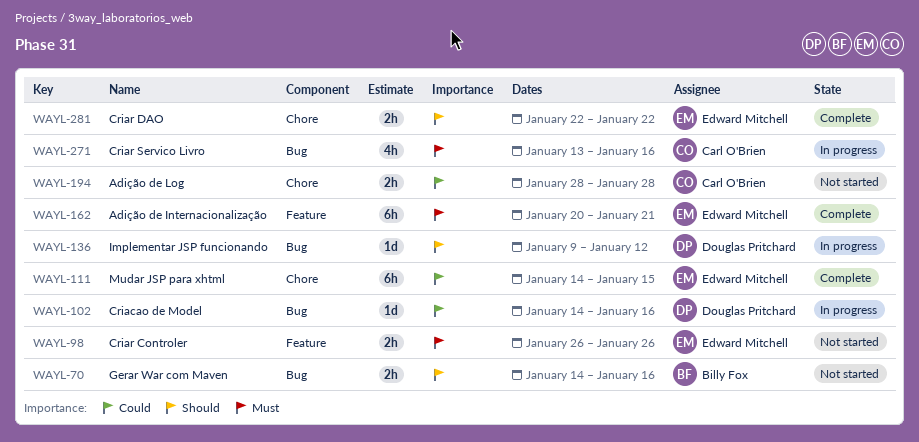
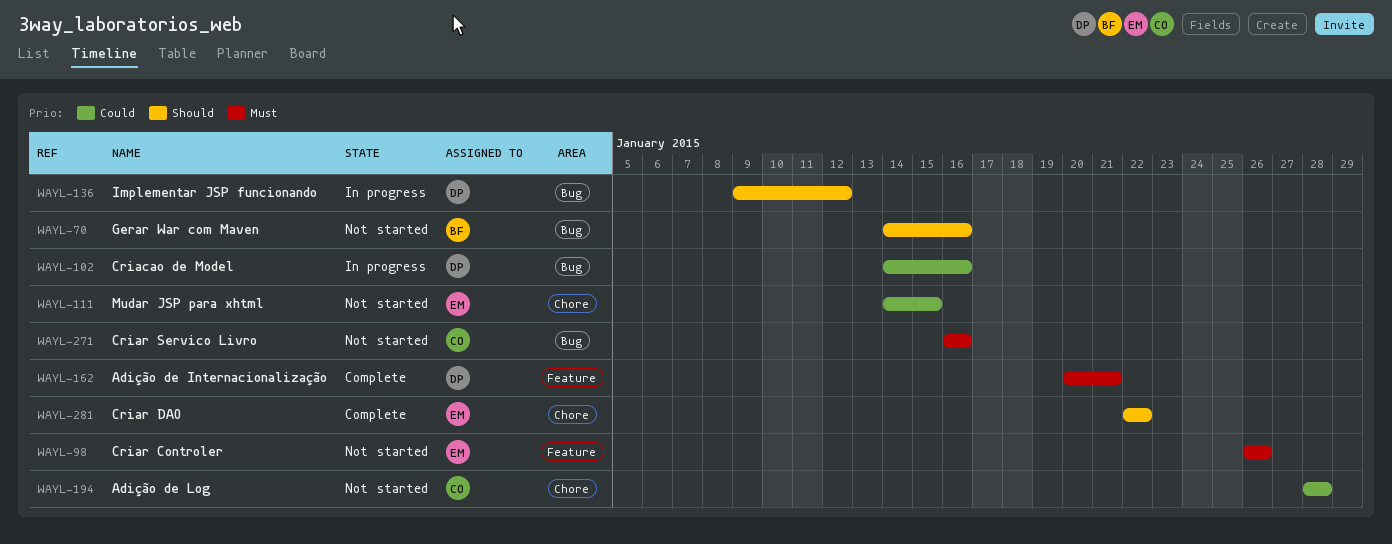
WAYL-111, status: Complete -> Not started
WAYL-162, owner: Edward Mitchell -> Douglas Pritchard
WAYL-271, status: In progress -> Not started
WAYL-271, start: Jan 13 -> Jan 16

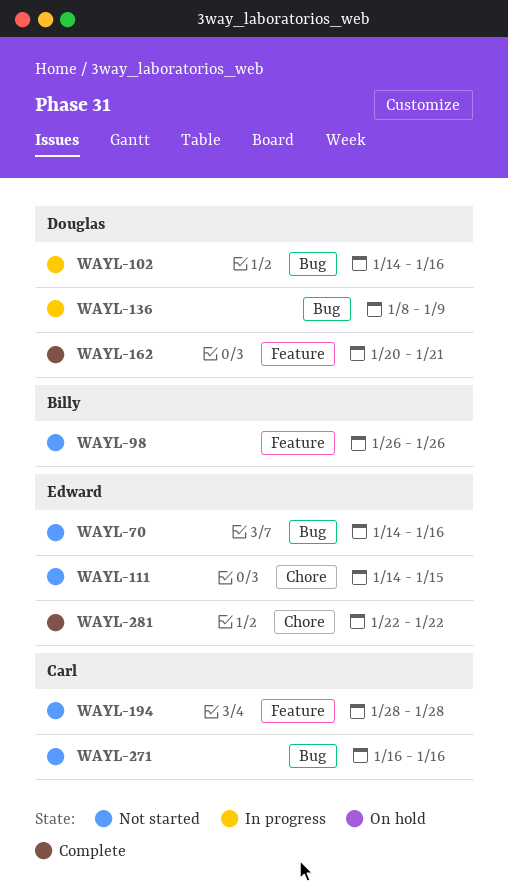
WAYL-70, owner: Billy -> Edward
WAYL-98, owner: Edward -> Billy
WAYL-136, start: Jan 9 -> Jan 8
WAYL-136, due: Jan 12 -> Jan 9
WAYL-194, label: Chore -> Feature

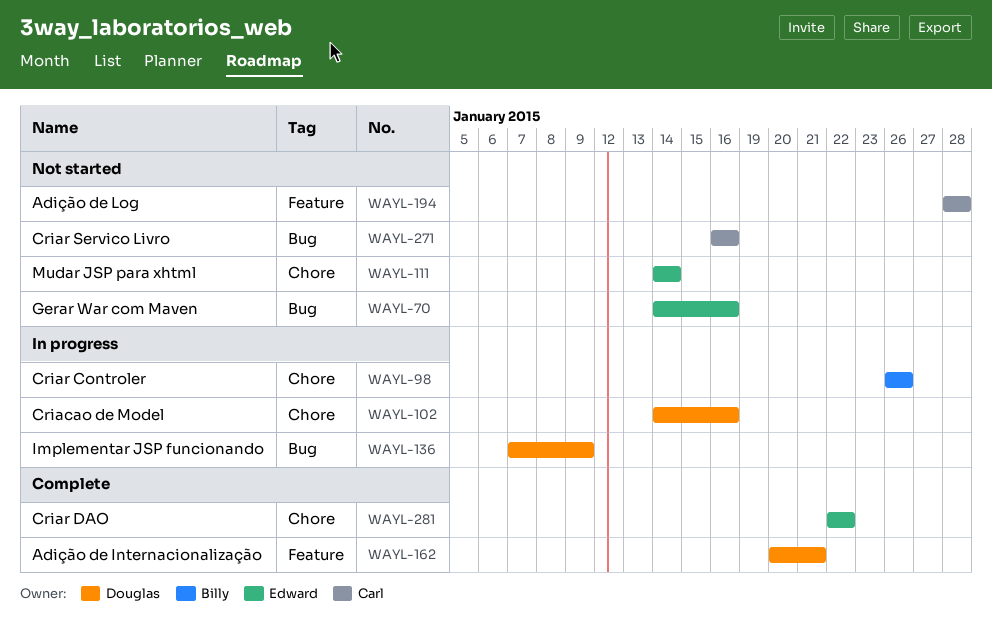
WAYL-98, status: Not started -> In progress
WAYL-98, label: Feature -> Chore
WAYL-102, label: Bug -> Chore
WAYL-111, due: Jan 15 -> Jan 14
WAYL-136, start: Jan 8 -> Jan 7

